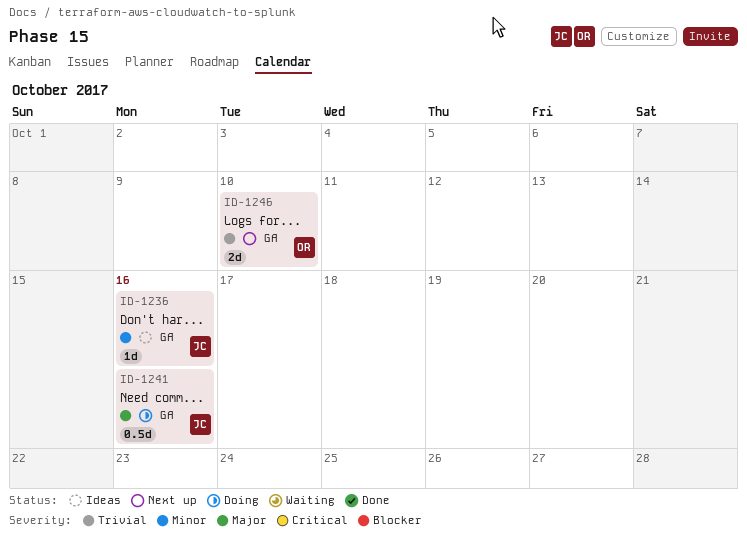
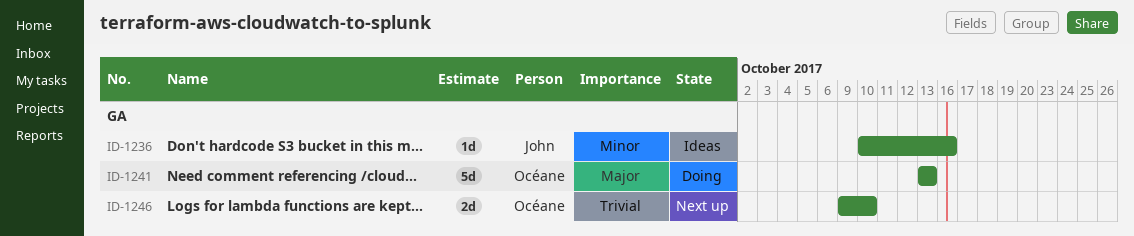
ID-1241, owner: John -> Océane
ID-1241, estimate: 0.5d -> 5d
ID-1241, due: Oct 16 -> Oct 13

